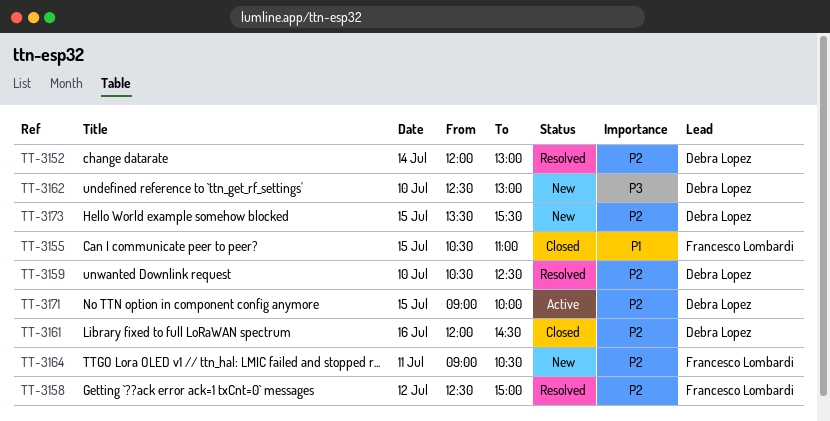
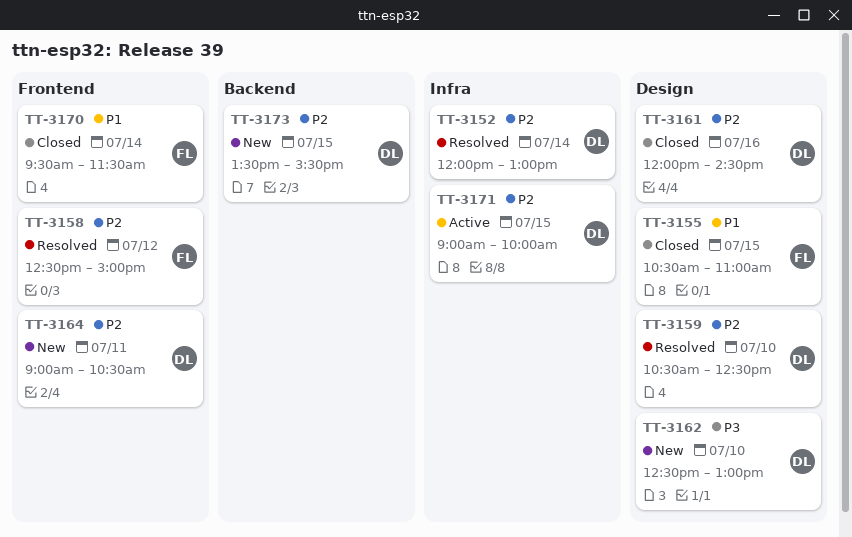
TT-3164, owner: Francesco Lombardi -> Debra Lopez
TT-3170: none -> present

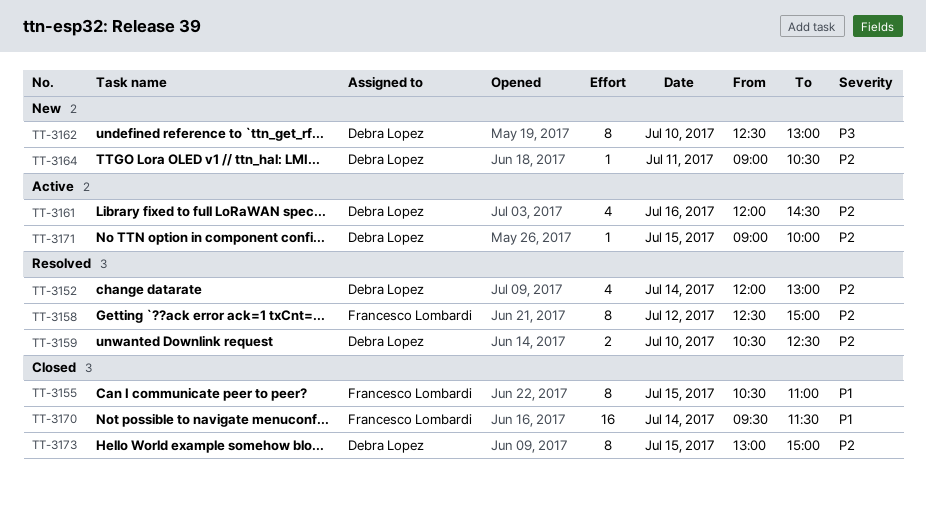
TT-3161, status: Closed -> Active
TT-3173, status: New -> Closed
TT-3173, begins: 13:30 -> 13:00
TT-3173, ends: 15:30 -> 15:00

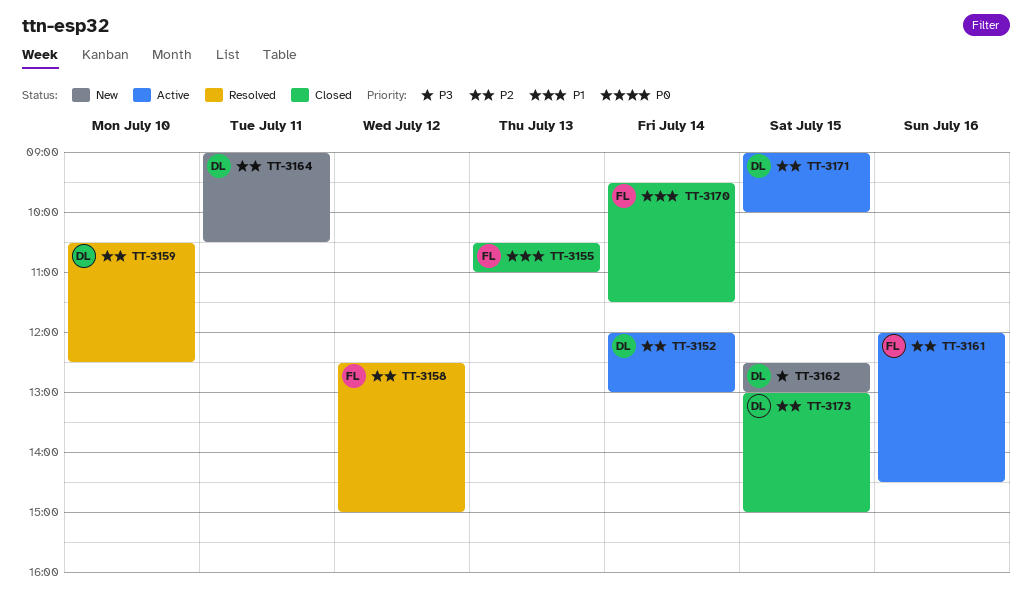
TT-3152, status: Resolved -> Active
TT-3155, day: Jul 15 -> Jul 13
TT-3161, owner: Debra Lopez -> Francesco Lombardi
TT-3162, day: Jul 10 -> Jul 15

